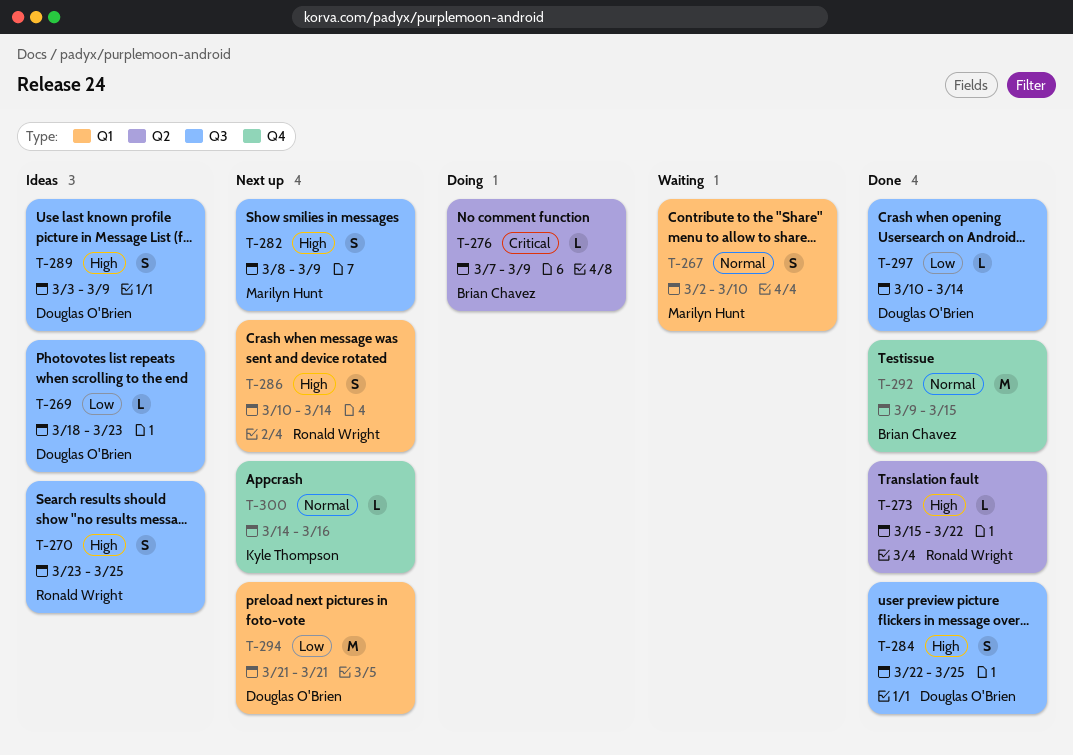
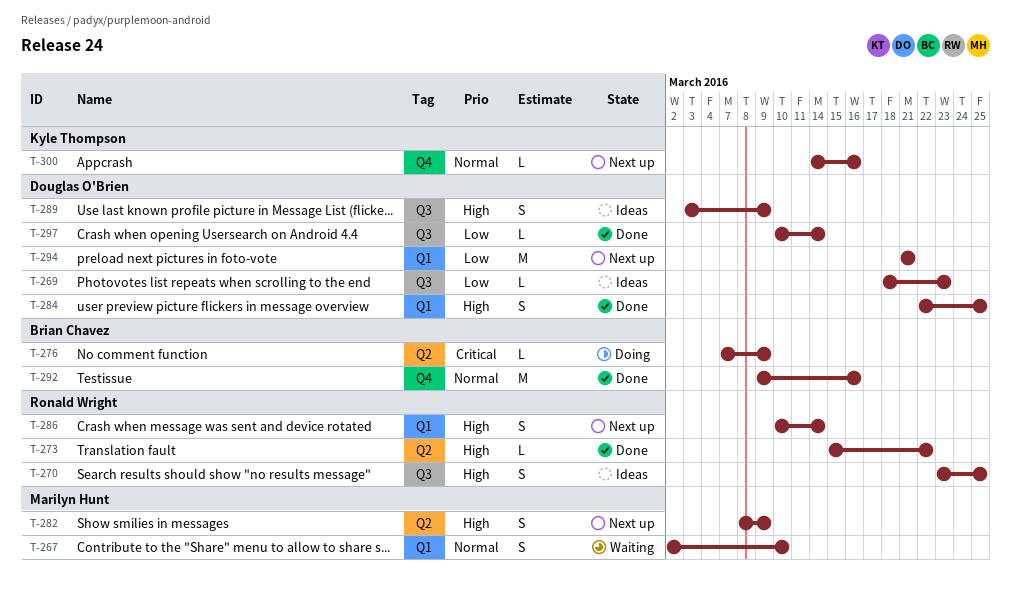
T-282, label: Q3 -> Q2
T-284, label: Q3 -> Q1
T-292, due: Mar 15 -> Mar 16

